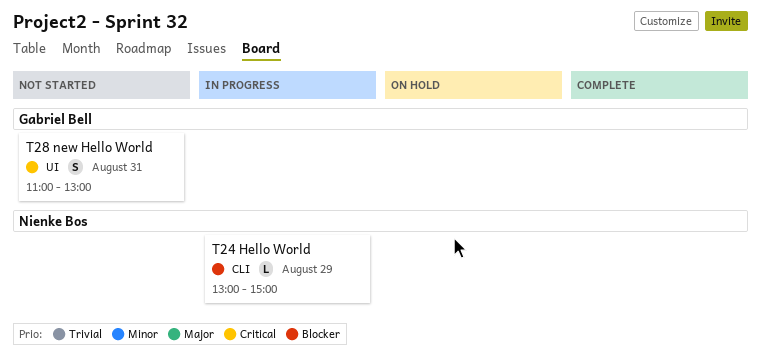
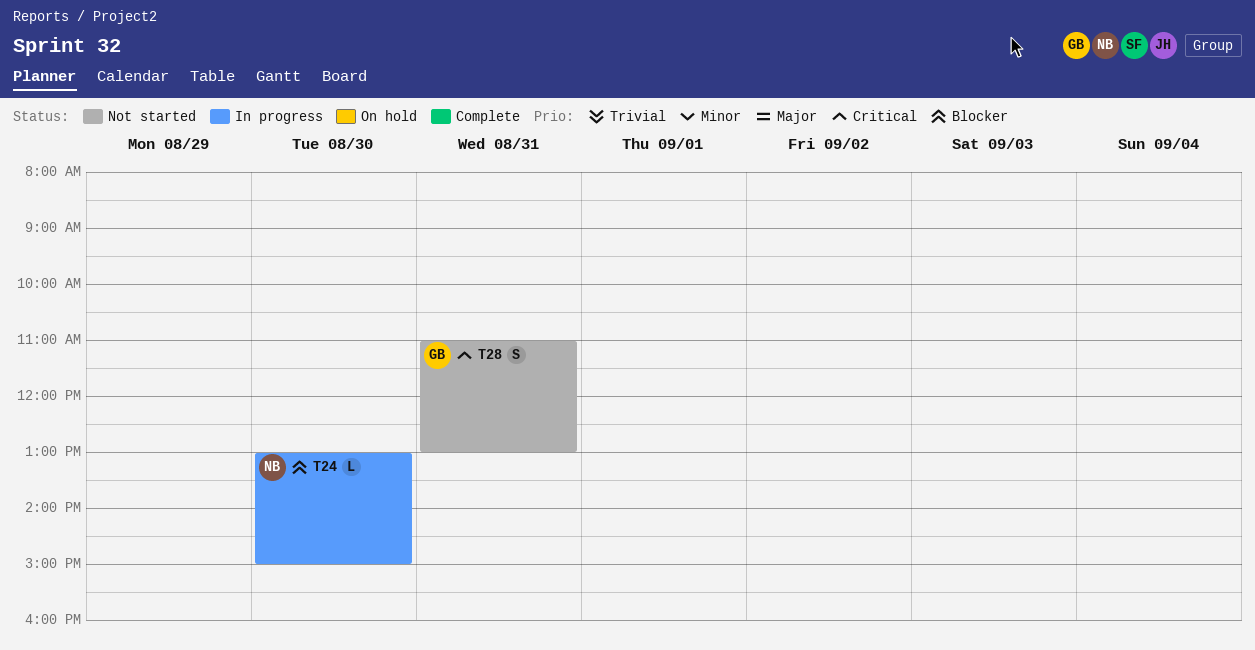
T24, day: Aug 29 -> Aug 30

